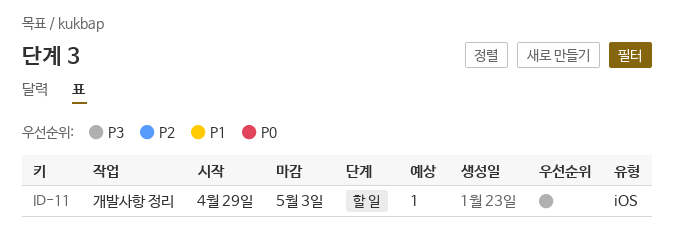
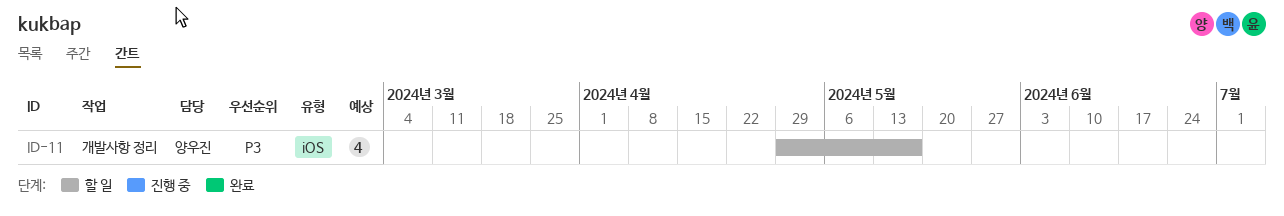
ID-11, estimate: 1 -> 4
ID-11, due: May 3 -> May 17

